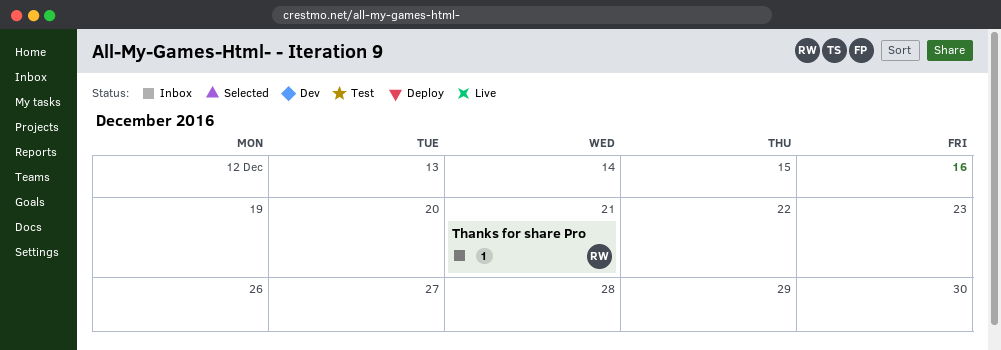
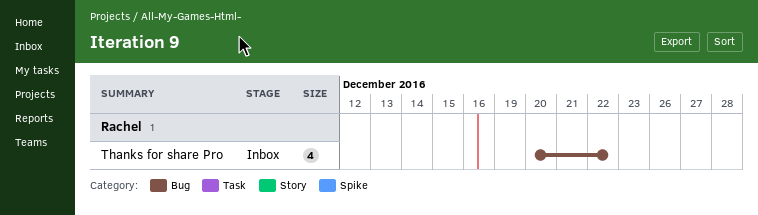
Thanks for share Pro, estimate: 1 -> 4
Thanks for share Pro, due: Dec 21 -> Dec 22

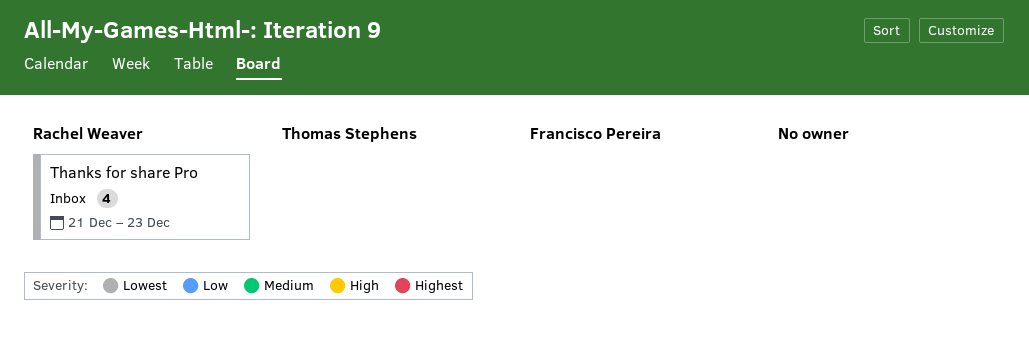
Thanks for share Pro, start: Dec 20 -> Dec 21
Thanks for share Pro, due: Dec 22 -> Dec 23

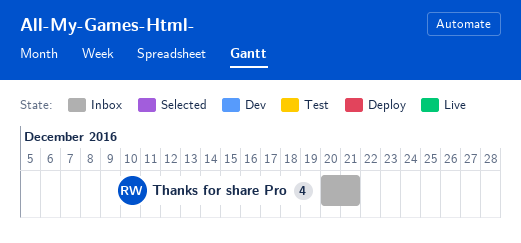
Thanks for share Pro, start: Dec 21 -> Dec 20
Thanks for share Pro, due: Dec 23 -> Dec 21

